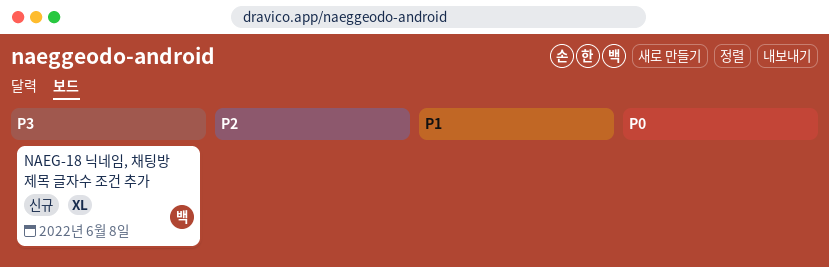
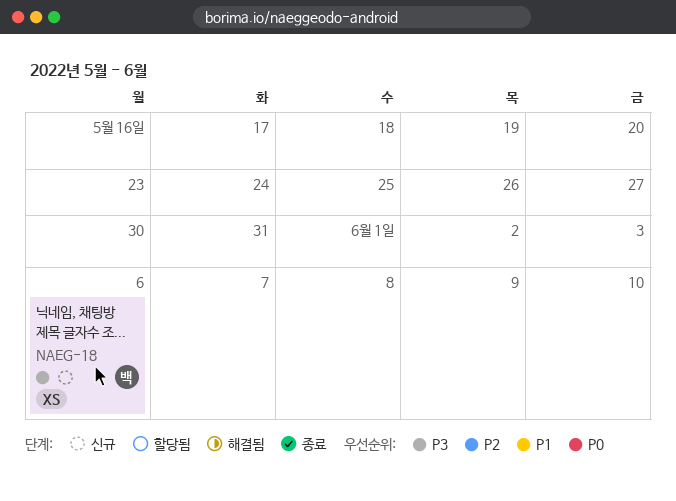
NAEG-18, estimate: XL -> XS
NAEG-18, due: Jun 8 -> Jun 6

